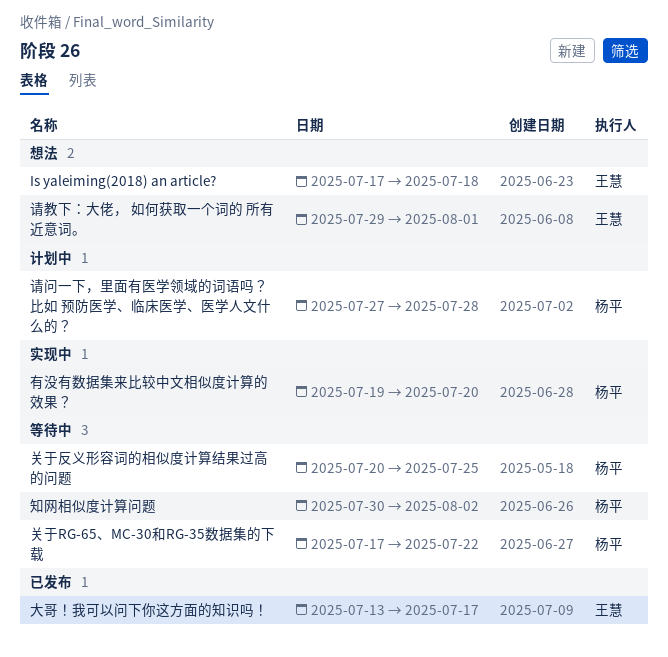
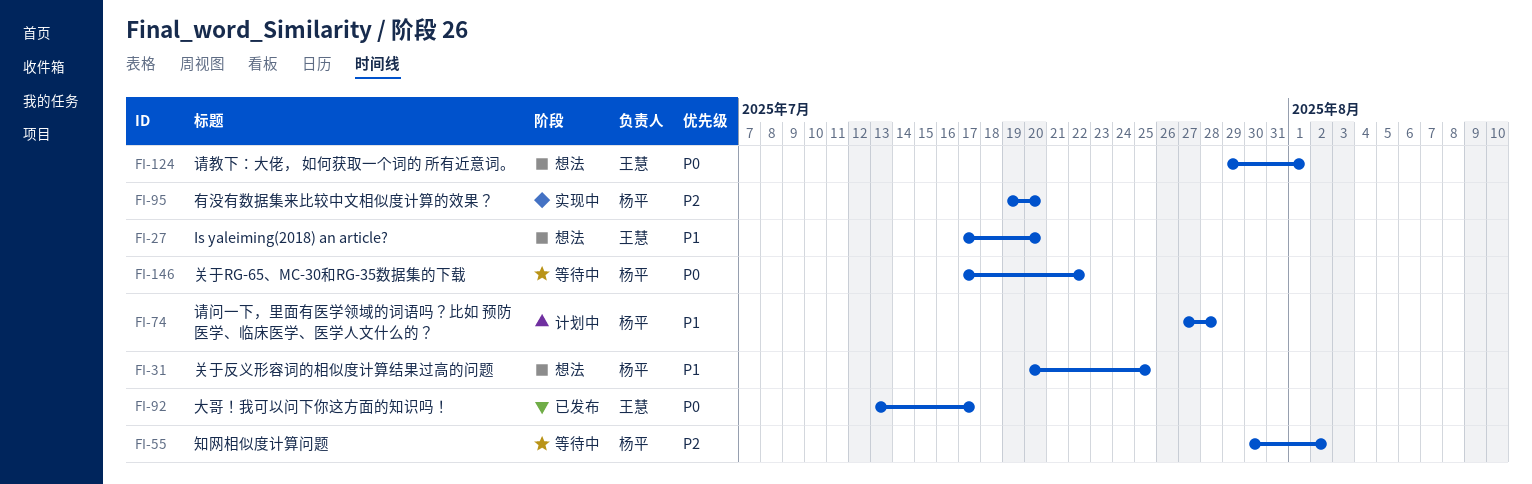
Is yaleiming(2018) an article?, due: Jul 18 -> Jul 20
关于反义形容词的相似度计算结果过高的问题, status: 等待中 -> 想法

